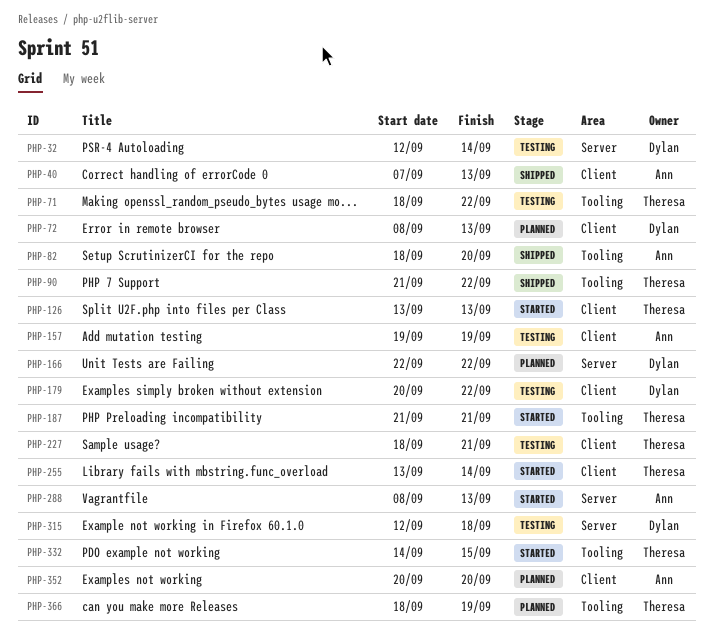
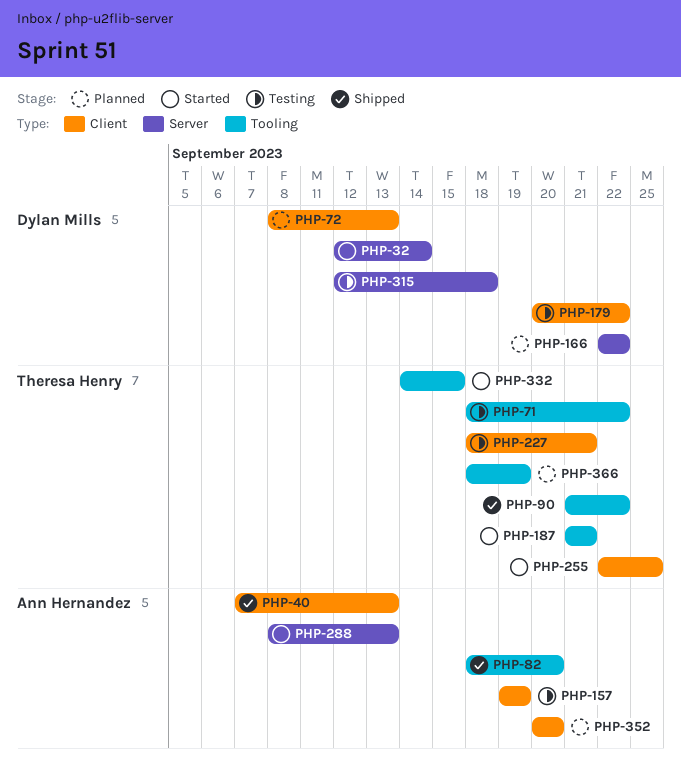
PHP-32, status: Testing -> Started
PHP-126: present -> none
PHP-255, start: Sep 13 -> Sep 22
PHP-255, due: Sep 14 -> Sep 25

